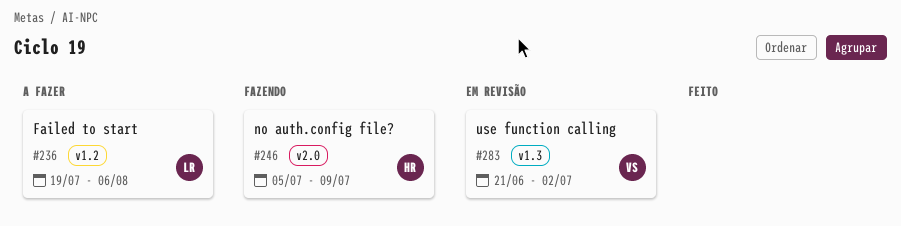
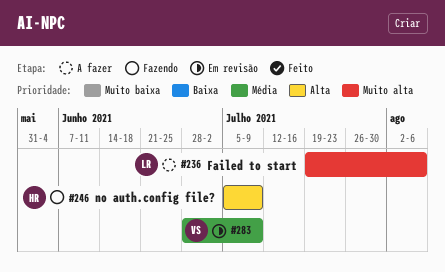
#283, start: Jun 21 -> Jun 28
#283, due: Jul 2 -> Jul 9

